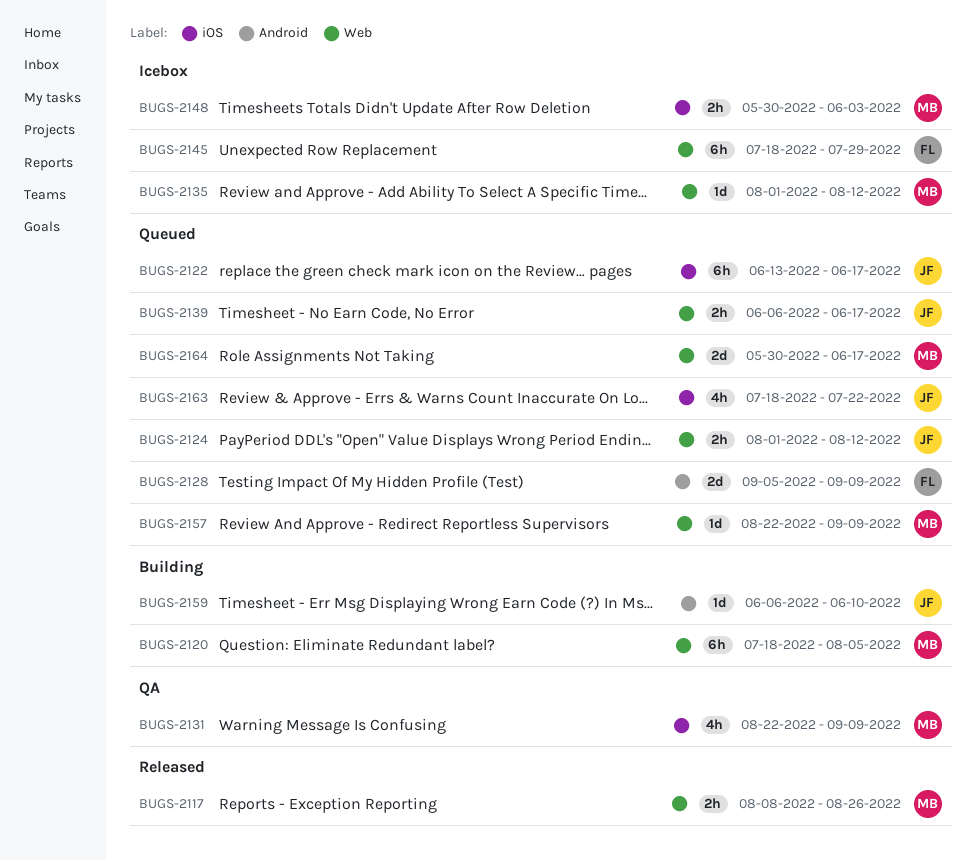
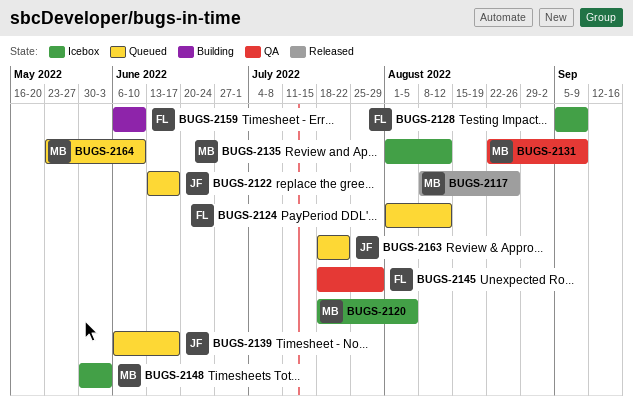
BUGS-2120, status: Building -> Icebox
BUGS-2124, owner: JF -> FL
BUGS-2128, status: Queued -> Icebox
BUGS-2145, status: Icebox -> QA
BUGS-2157: present -> none
BUGS-2159, owner: JF -> FL
BUGS-2164, start: May 30 -> May 23
BUGS-2164, due: Jun 17 -> Jun 10

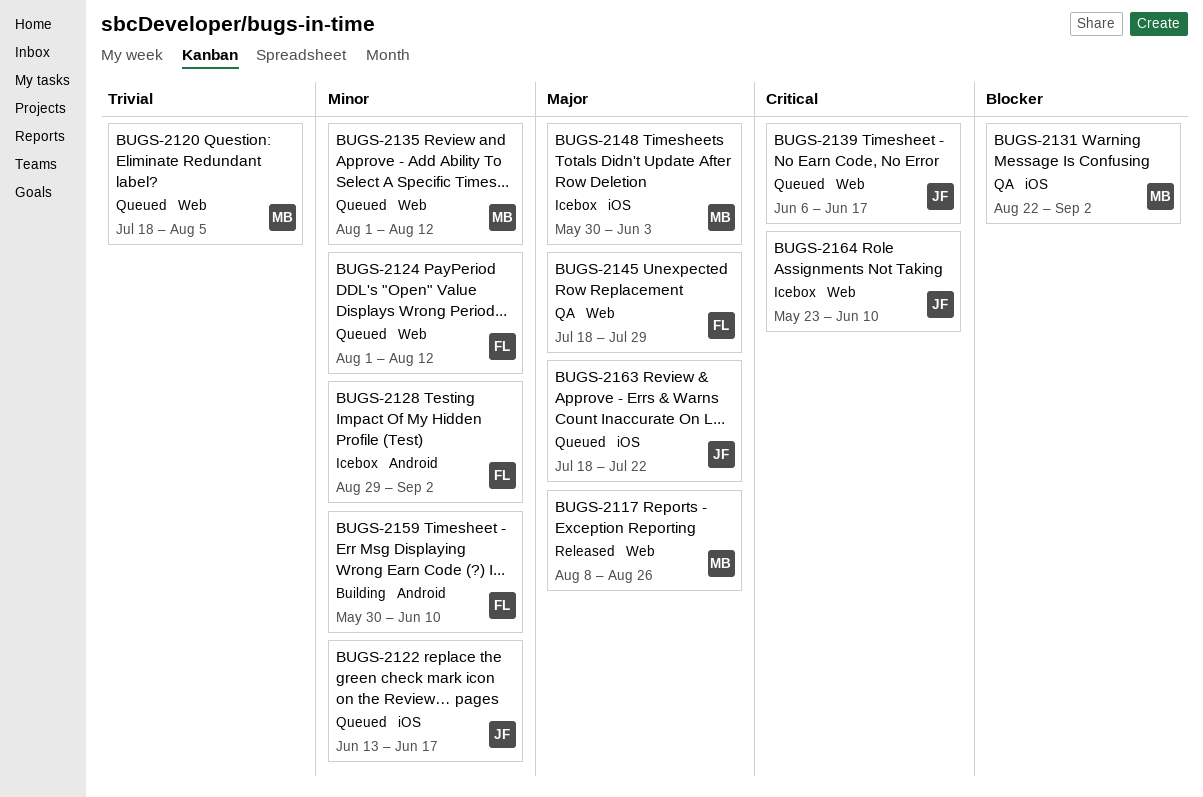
BUGS-2120, status: Icebox -> Queued
BUGS-2128, start: Sep 5 -> Aug 29
BUGS-2128, due: Sep 9 -> Sep 2
BUGS-2131, due: Sep 9 -> Sep 2
BUGS-2135, status: Icebox -> Queued
BUGS-2159, start: Jun 6 -> May 30
BUGS-2164, status: Queued -> Icebox
BUGS-2164, owner: MB -> JF

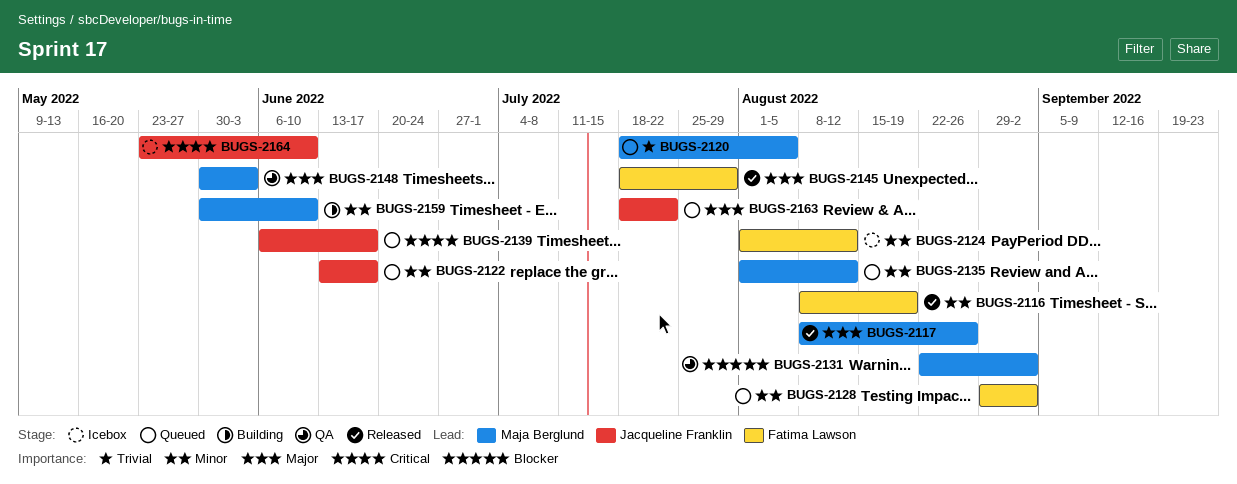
BUGS-2116: none -> present
BUGS-2124, status: Queued -> Icebox
BUGS-2128, status: Icebox -> Queued
BUGS-2145, status: QA -> Released
BUGS-2148, status: Icebox -> QA
BUGS-2159, owner: Fatima Lawson -> Maja Berglund

